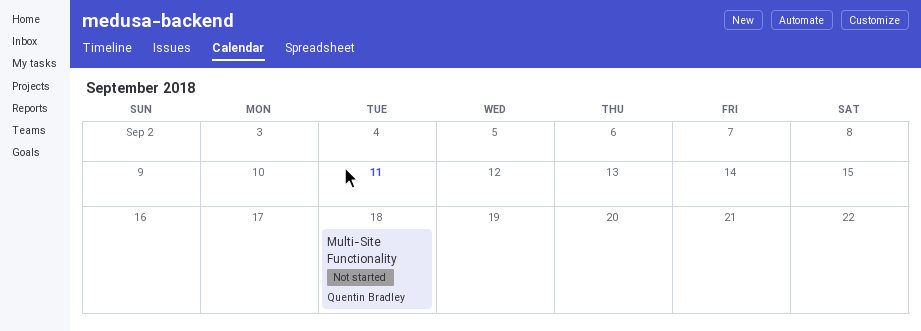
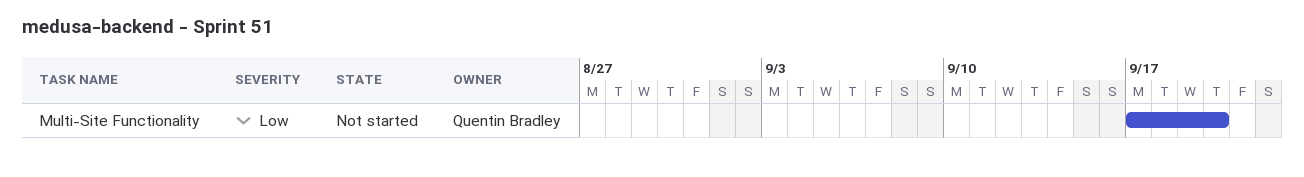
Multi-Site Functionality, due: Sep 18 -> Sep 20

